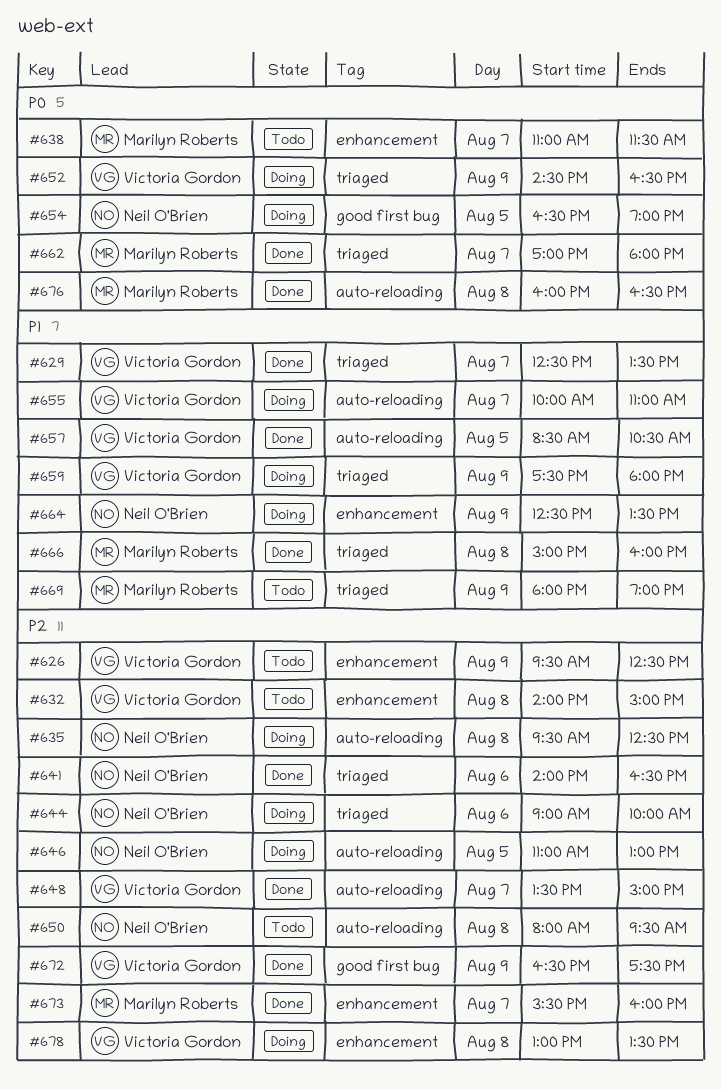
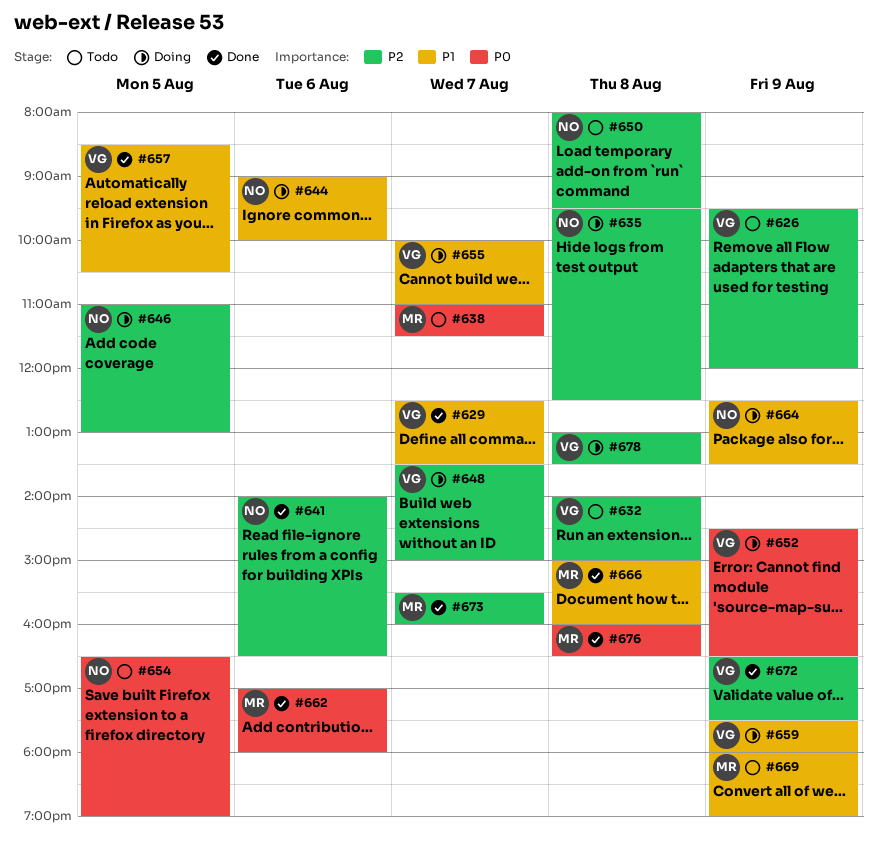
#626, ends: 12:30 -> 12:00
#644, priority: P2 -> P1
#648, status: Done -> Doing
#654, status: Doing -> Todo
#662, day: Aug 7 -> Aug 6

